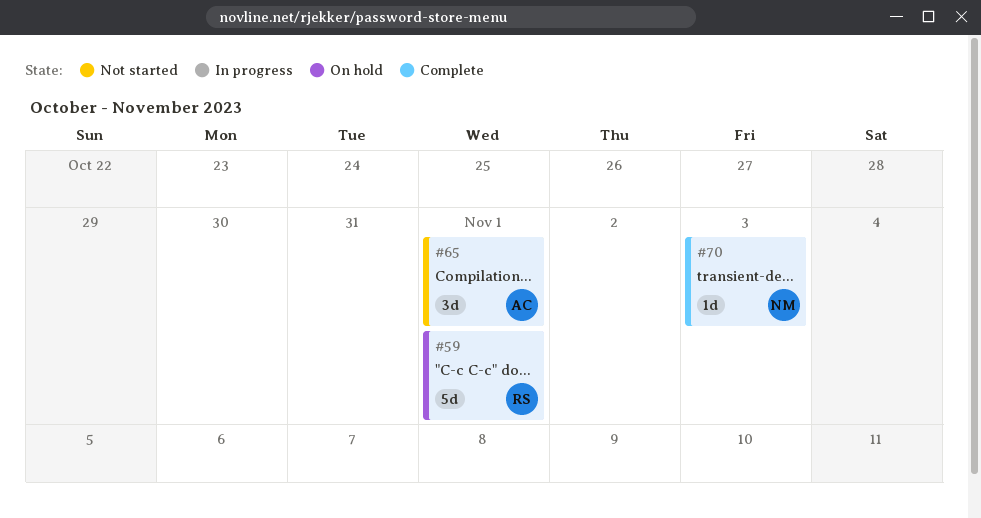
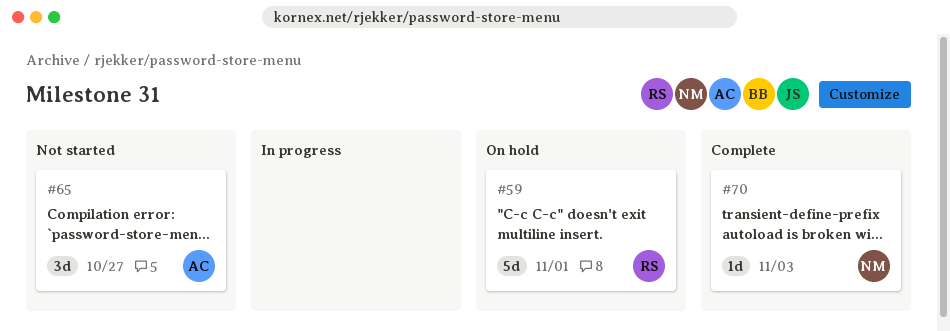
#65, due: Nov 1 -> Oct 27

